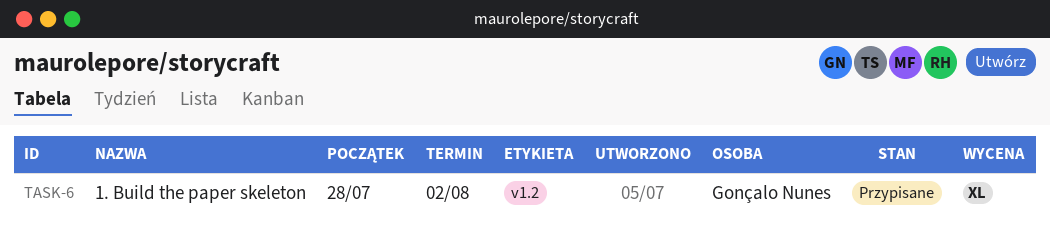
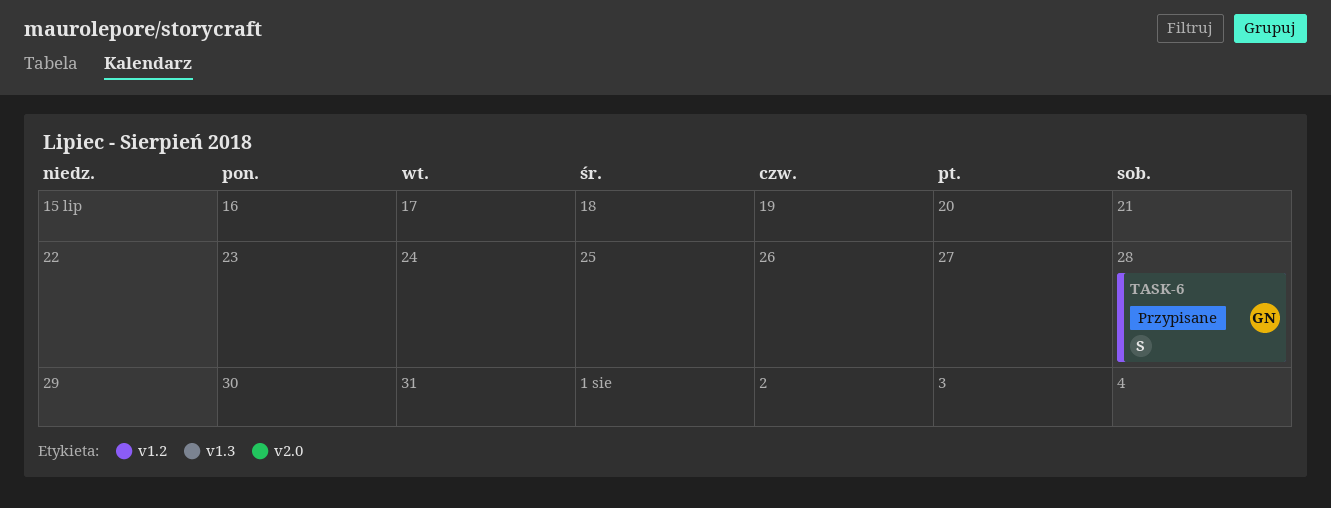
TASK-6, estimate: XL -> S
TASK-6, due: Aug 2 -> Jul 28

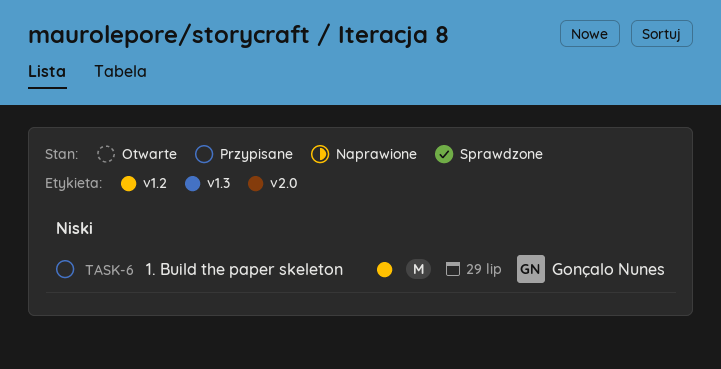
TASK-6, estimate: S -> M
TASK-6, due: Jul 28 -> Jul 29

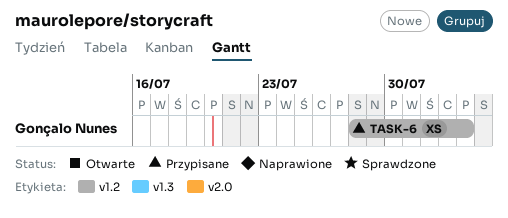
TASK-6, estimate: M -> XS
TASK-6, due: Jul 29 -> Aug 3

